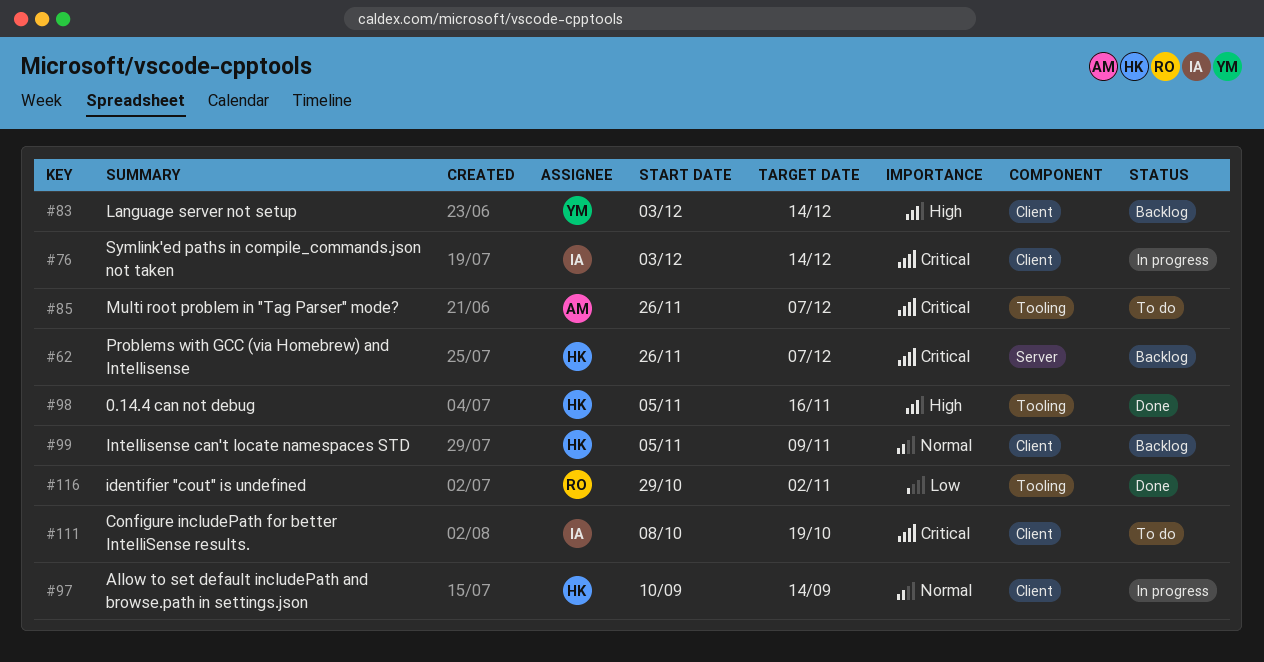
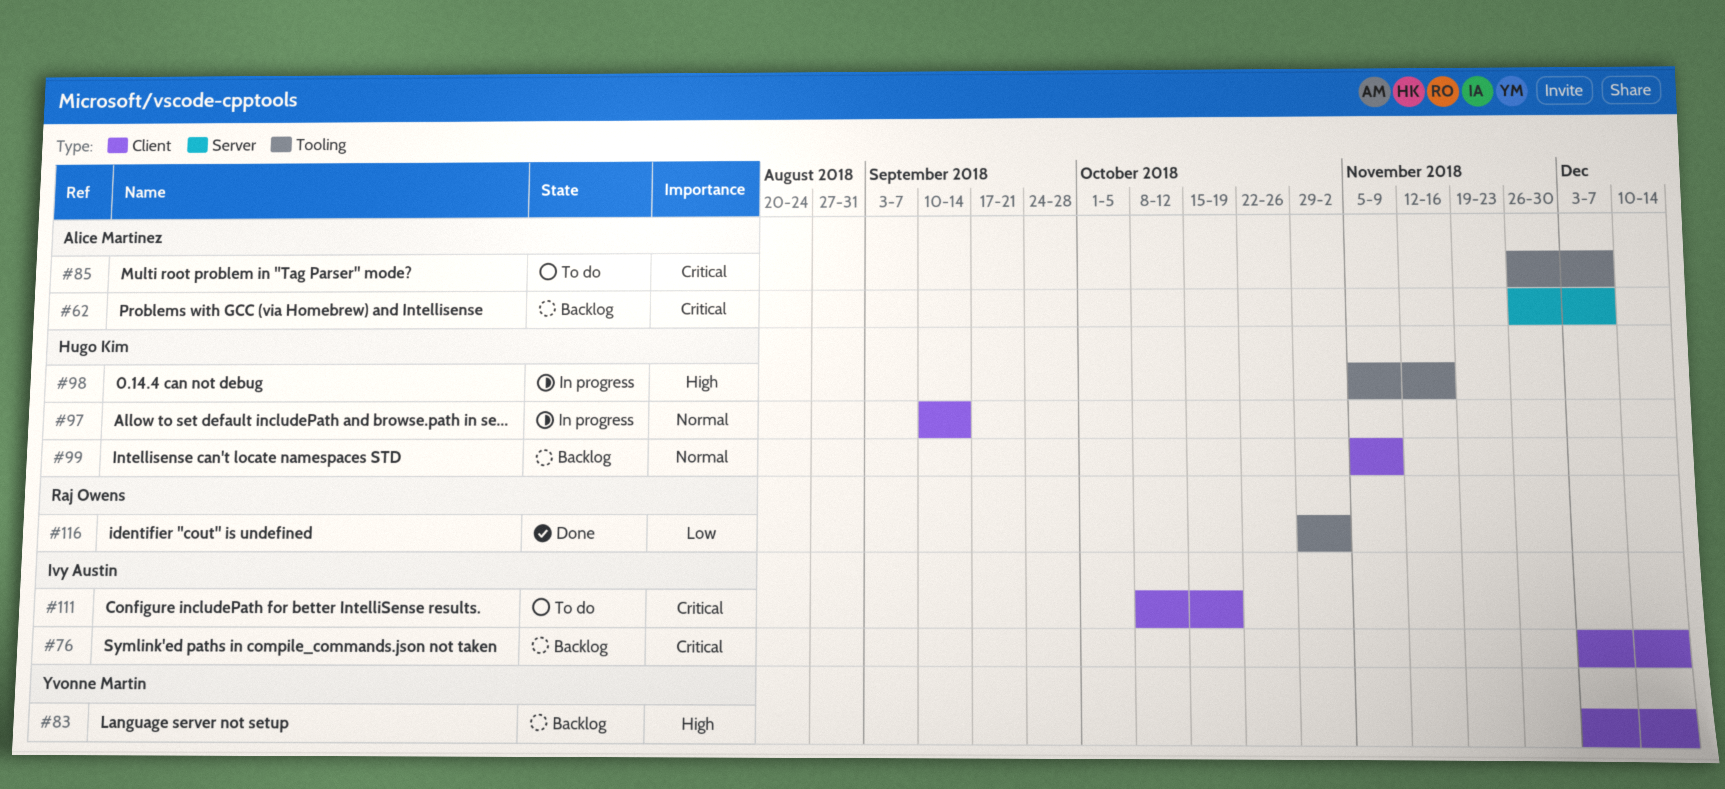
#62, owner: Hugo Kim -> Alice Martinez
#76, status: In progress -> Backlog
#98, status: Done -> In progress

